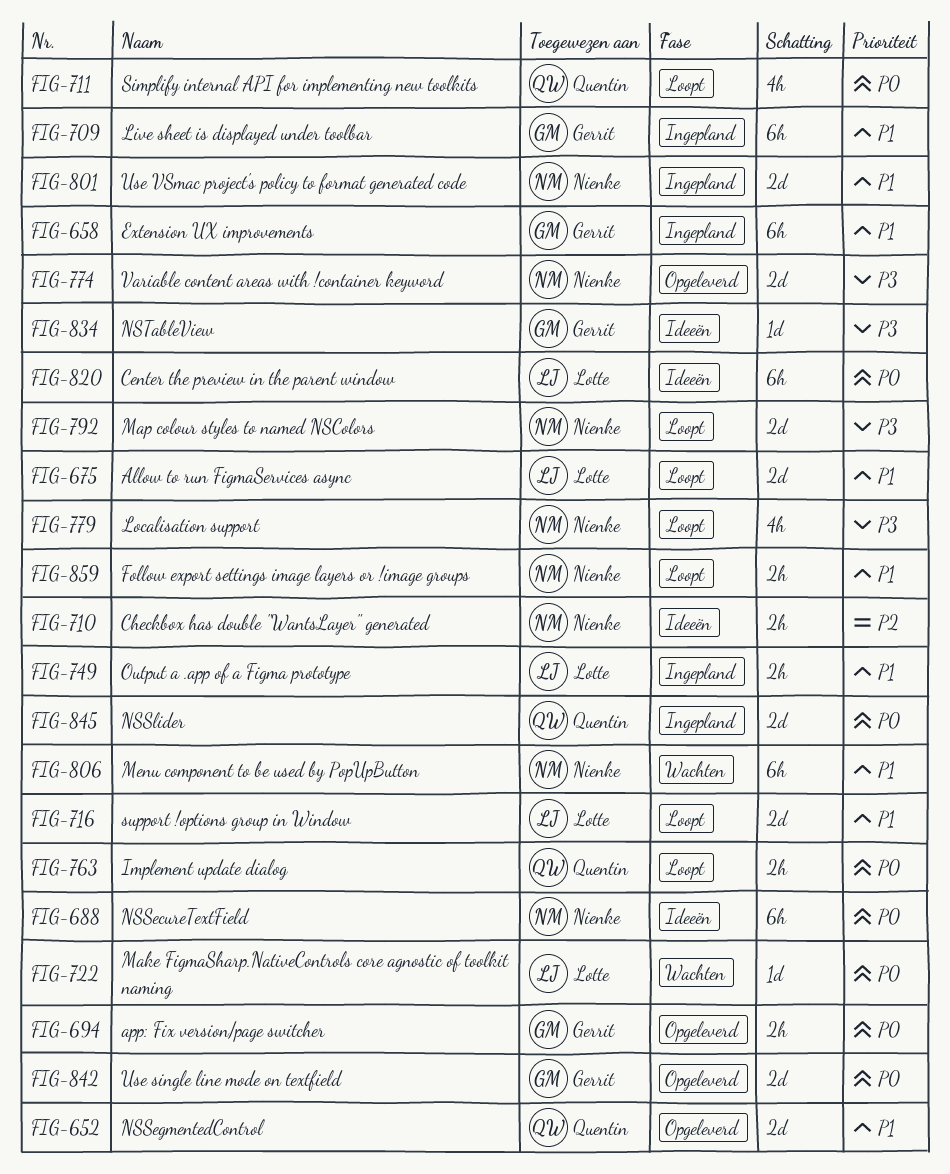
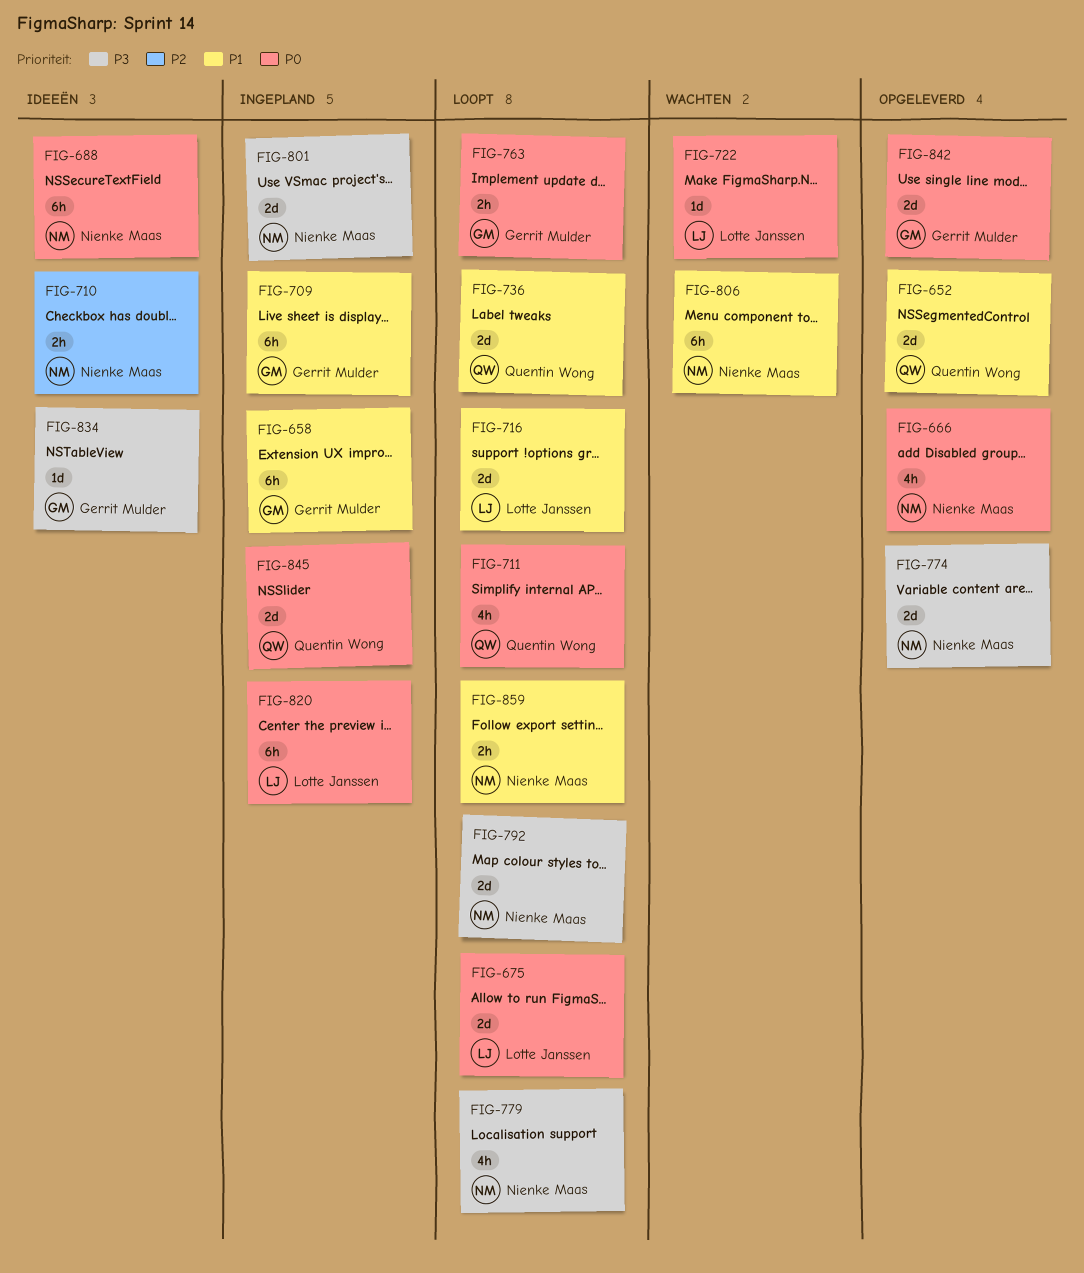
FIG-666: none -> present
FIG-675, priority: P1 -> P0
FIG-694: present -> none
FIG-736: none -> present
FIG-749: present -> none
FIG-763, owner: Quentin Wong -> Gerrit Mulder
FIG-801, priority: P1 -> P3
FIG-820, status: Ideeën -> Ingepland

